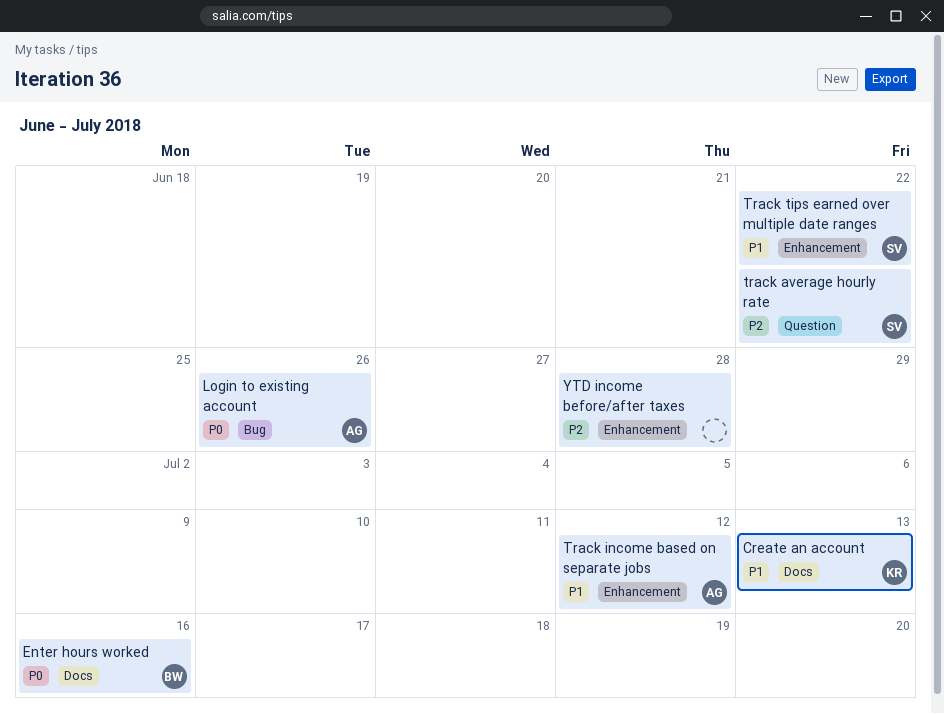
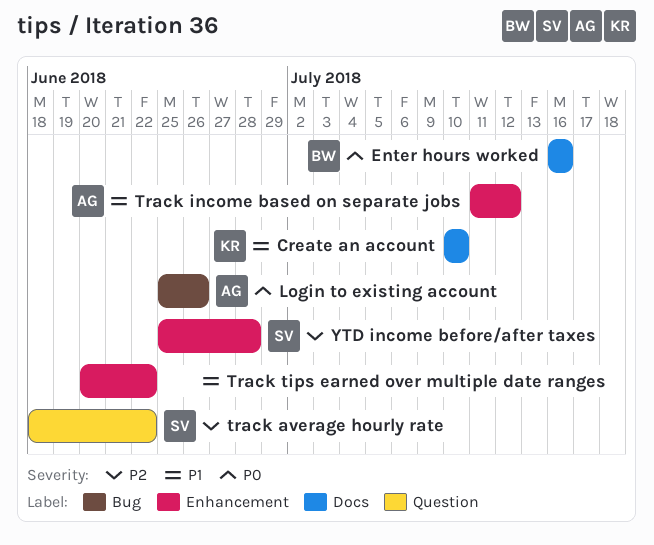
Create an account, due: Jul 13 -> Jul 10
Track tips earned over multiple date ranges, owner: SV -> none
YTD income before/after taxes, owner: none -> SV

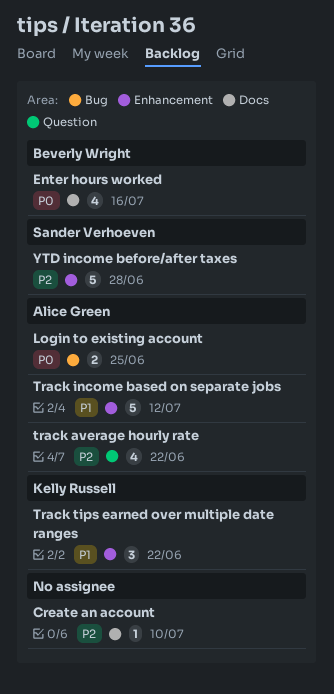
Create an account, owner: Kelly Russell -> none
Create an account, priority: P1 -> P2
Login to existing account, due: Jun 26 -> Jun 25
track average hourly rate, owner: Sander Verhoeven -> Alice Green
Track tips earned over multiple date ranges, owner: none -> Kelly Russell

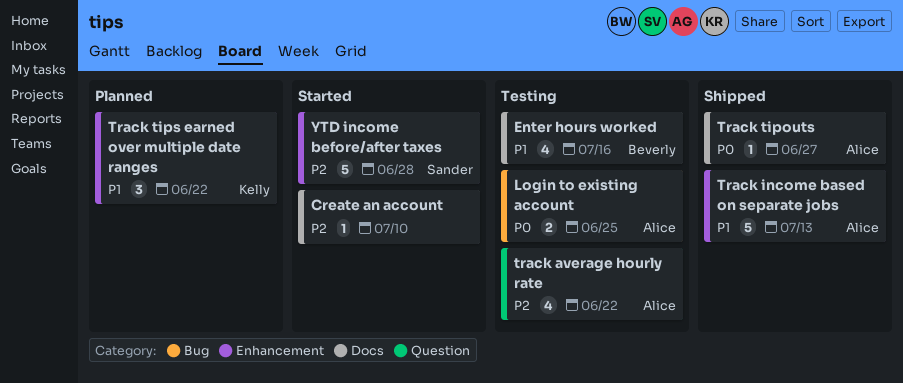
Enter hours worked, priority: P0 -> P1
Track income based on separate jobs, due: Jul 12 -> Jul 13
Track tipouts: none -> present

